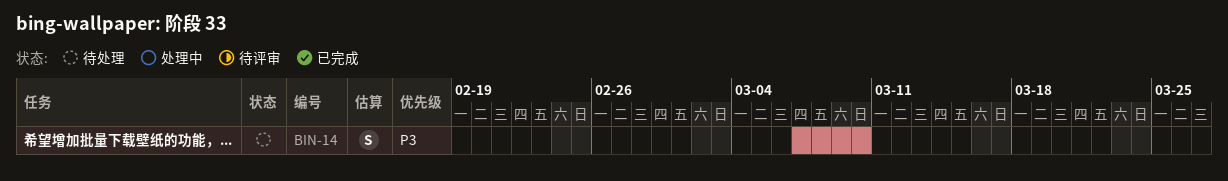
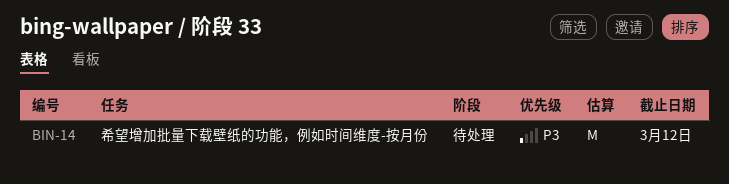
BIN-14, estimate: S -> M
BIN-14, due: Mar 10 -> Mar 12

